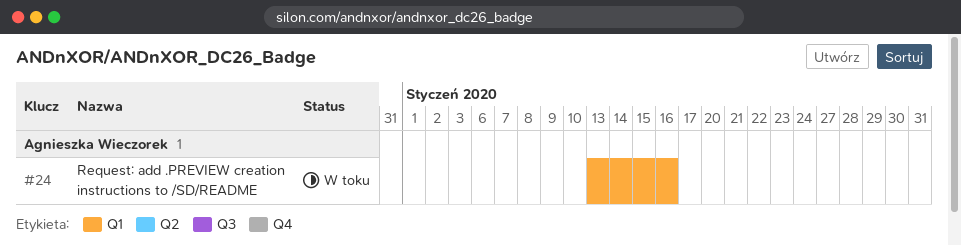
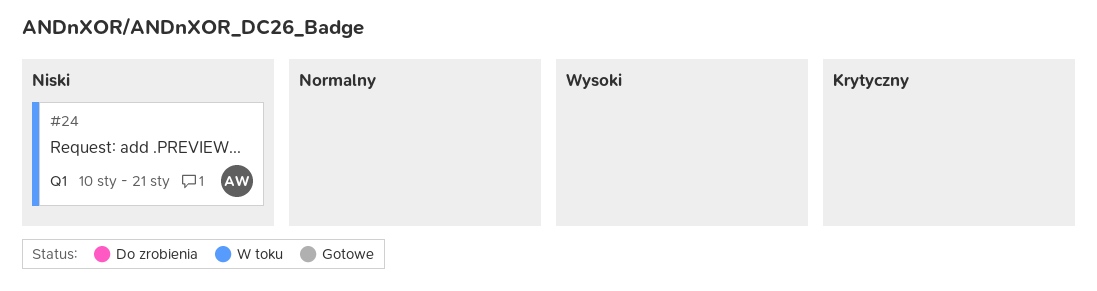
#24, start: Jan 13 -> Jan 10
#24, due: Jan 16 -> Jan 21

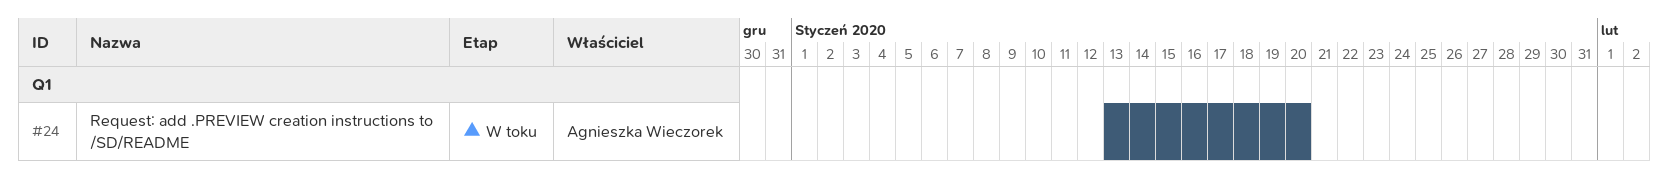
#24, start: Jan 10 -> Jan 13
#24, due: Jan 21 -> Jan 20

